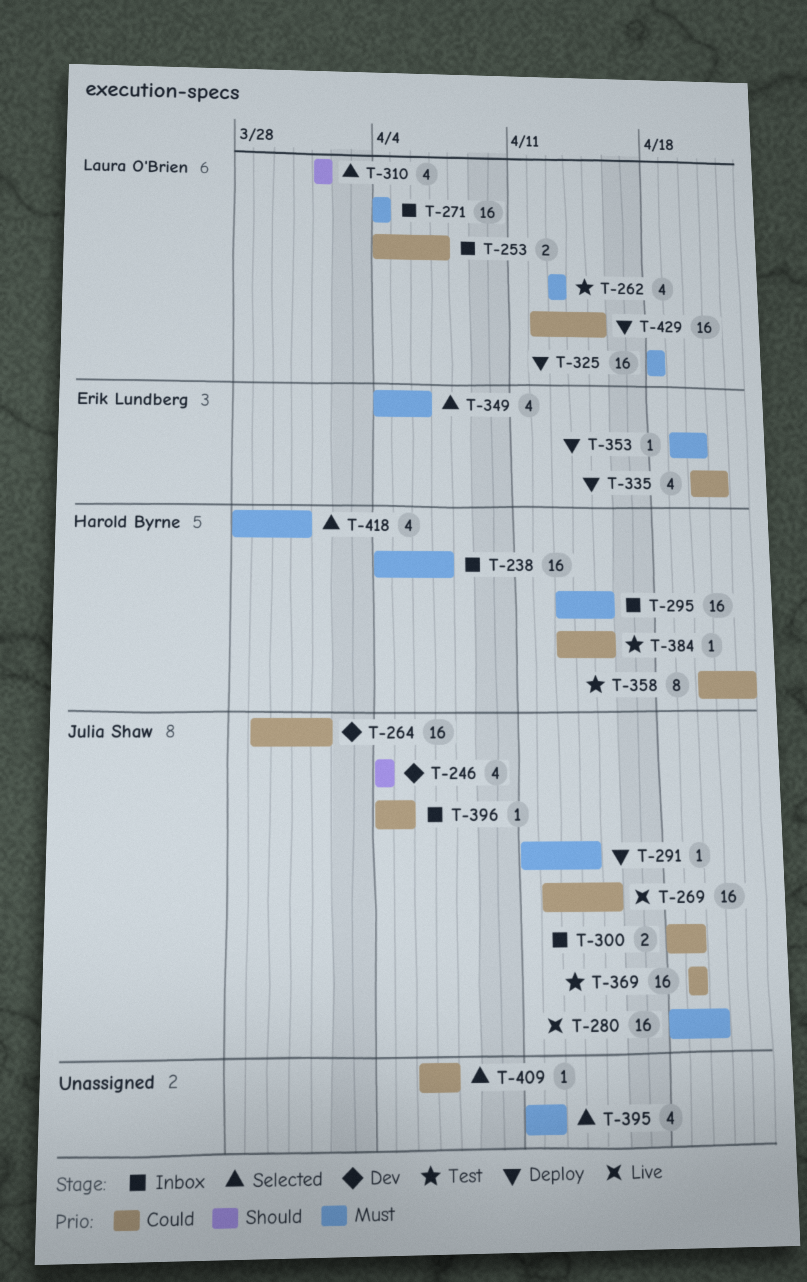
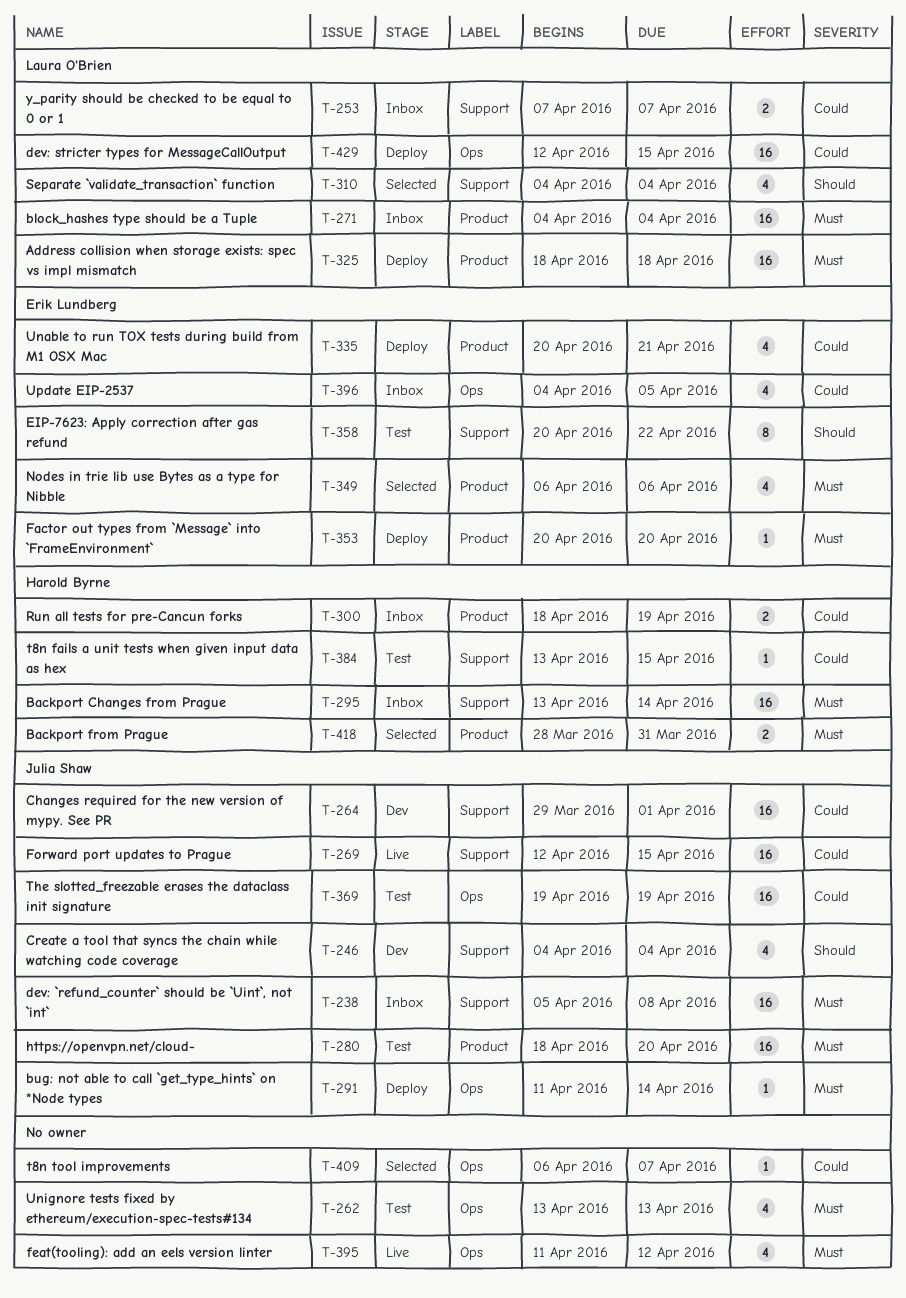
T-238, owner: Harold Byrne -> Julia Shaw
T-238, start: Apr 4 -> Apr 5
T-238, due: Apr 7 -> Apr 8
T-253, start: Apr 4 -> Apr 7
T-262, owner: Laura O'Brien -> none
T-280, status: Live -> Test
T-295, due: Apr 15 -> Apr 14
T-300, owner: Julia Shaw -> Harold Byrne
T-310, start: Apr 1 -> Apr 4
T-310, due: Apr 1 -> Apr 4
T-349, start: Apr 4 -> Apr 6
T-353, start: Apr 19 -> Apr 20
T-358, owner: Harold Byrne -> Erik Lundberg
T-358, priority: Could -> Should
T-395, status: Selected -> Live
T-396, owner: Julia Shaw -> Erik Lundberg
T-396, estimate: 1 -> 4
T-418, estimate: 4 -> 2

